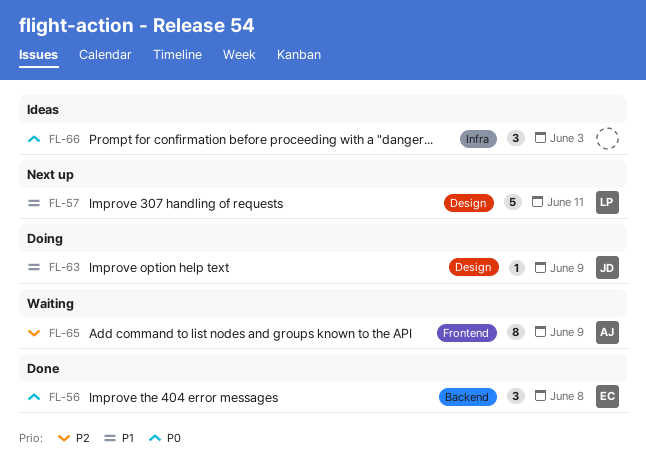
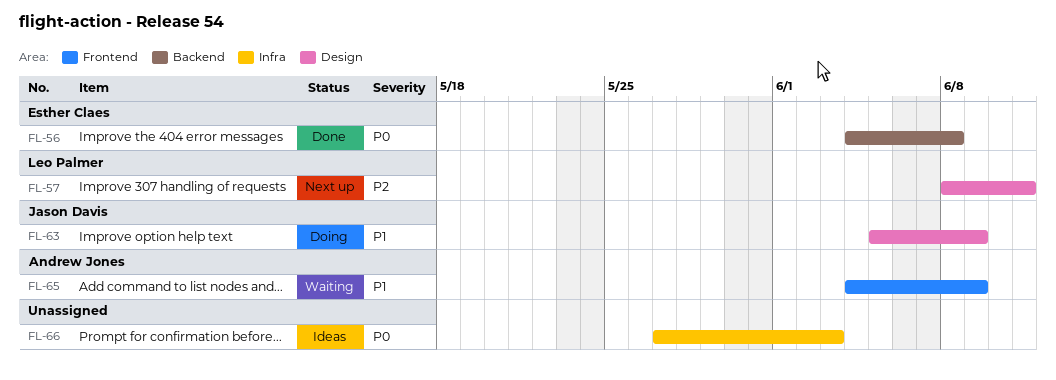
FL-57, priority: P1 -> P2
FL-65, priority: P2 -> P1

